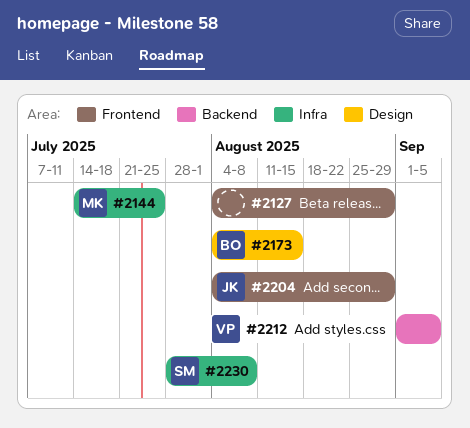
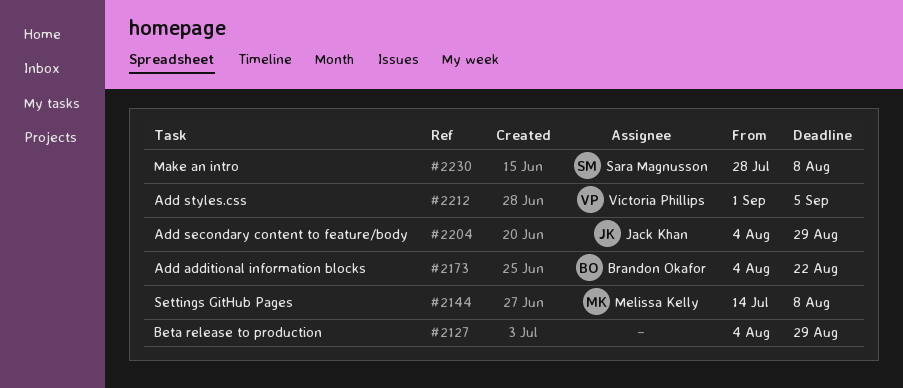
#2144, due: Jul 25 -> Aug 8
#2173, due: Aug 15 -> Aug 22

